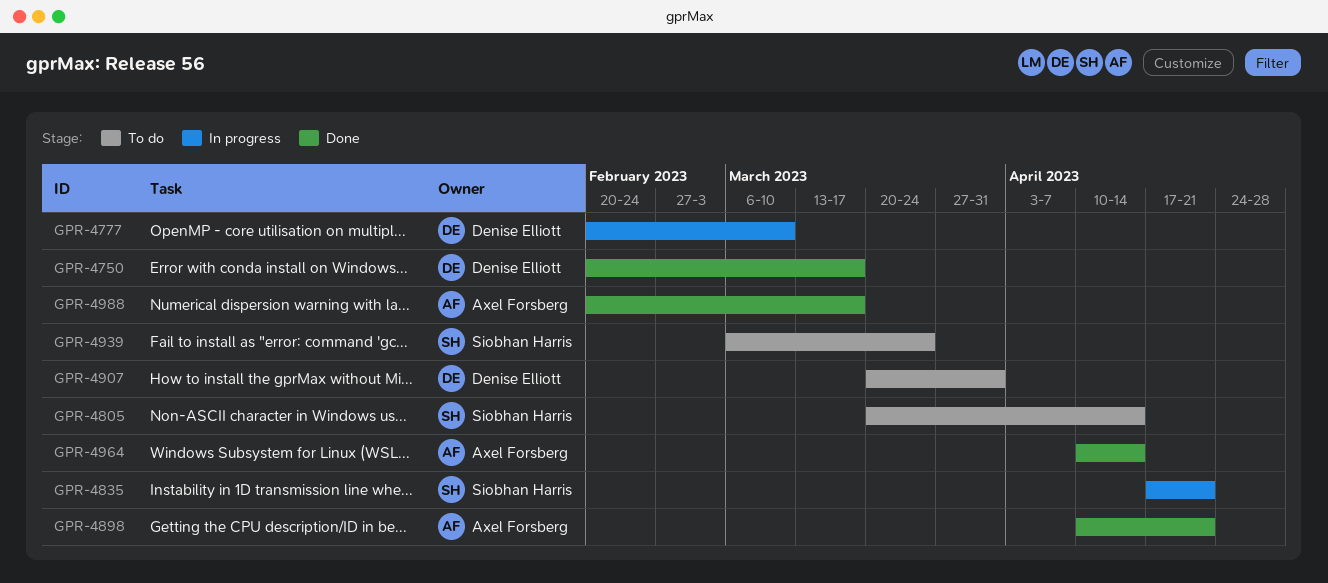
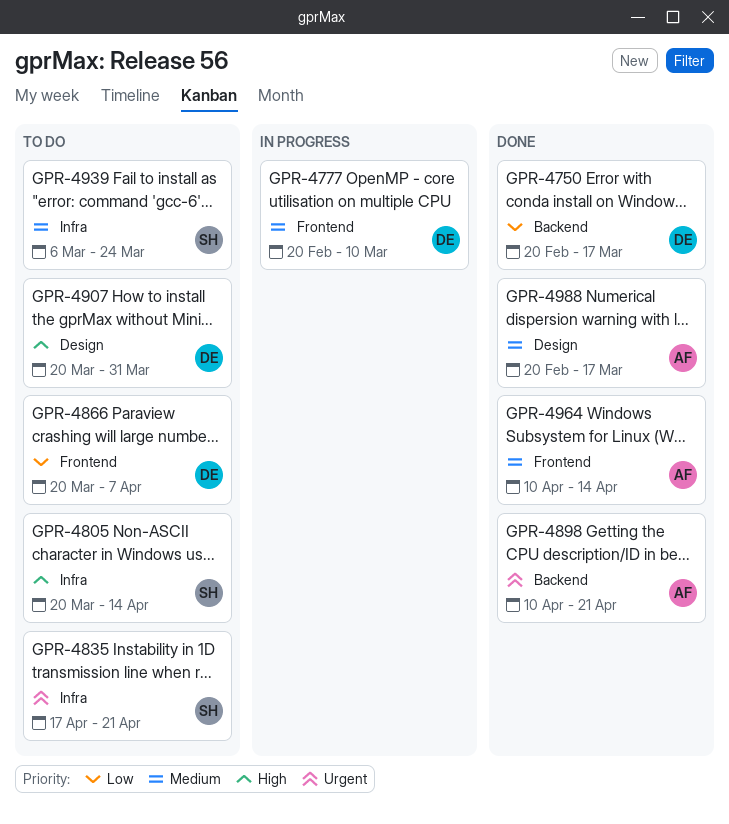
GPR-4835, status: In progress -> To do
GPR-4866: none -> present

